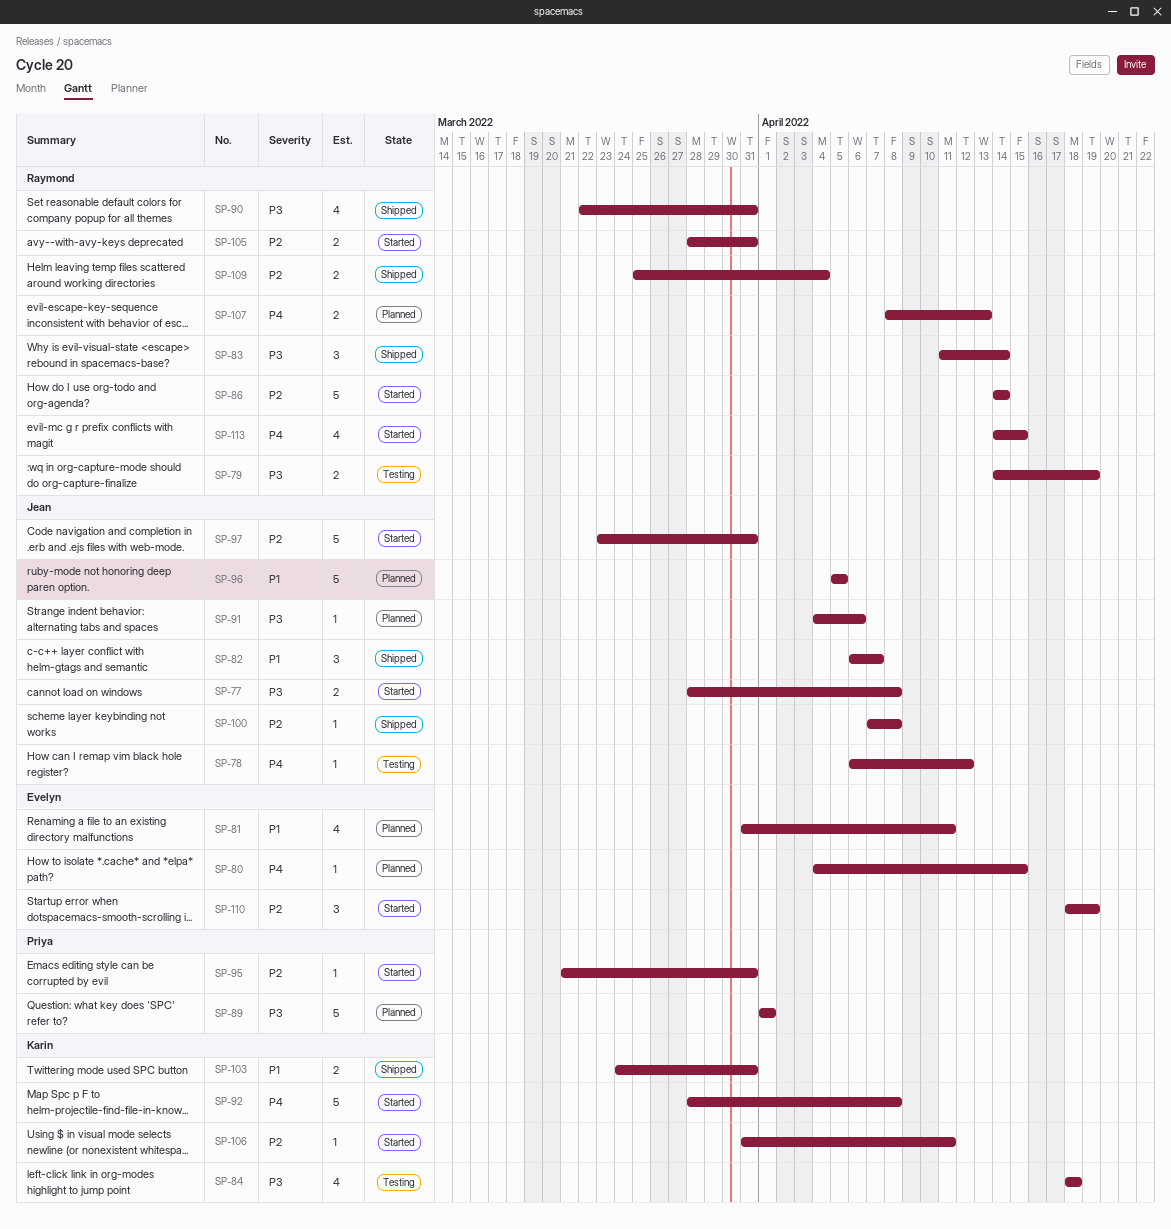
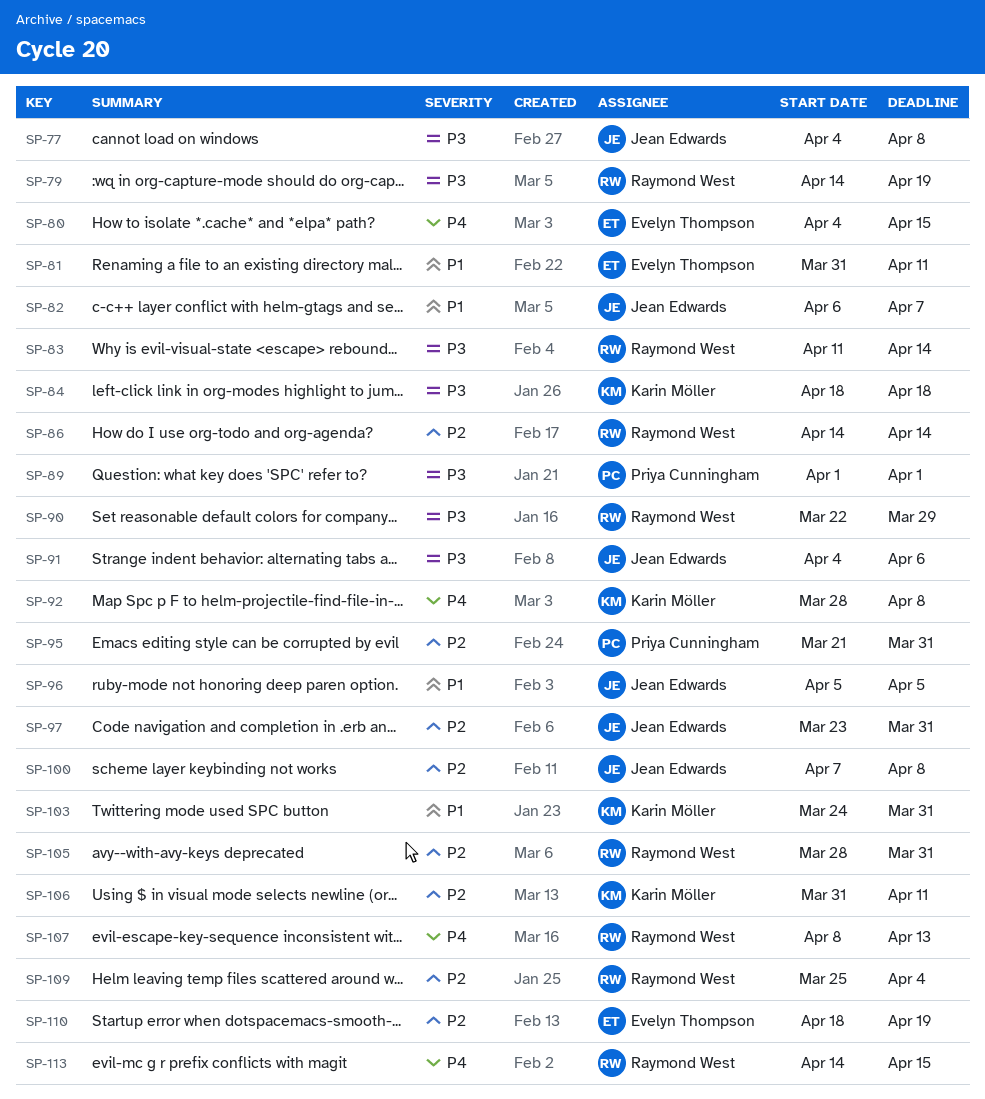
SP-77, start: Mar 28 -> Apr 4
SP-78: present -> none
SP-90, due: Mar 31 -> Mar 29

